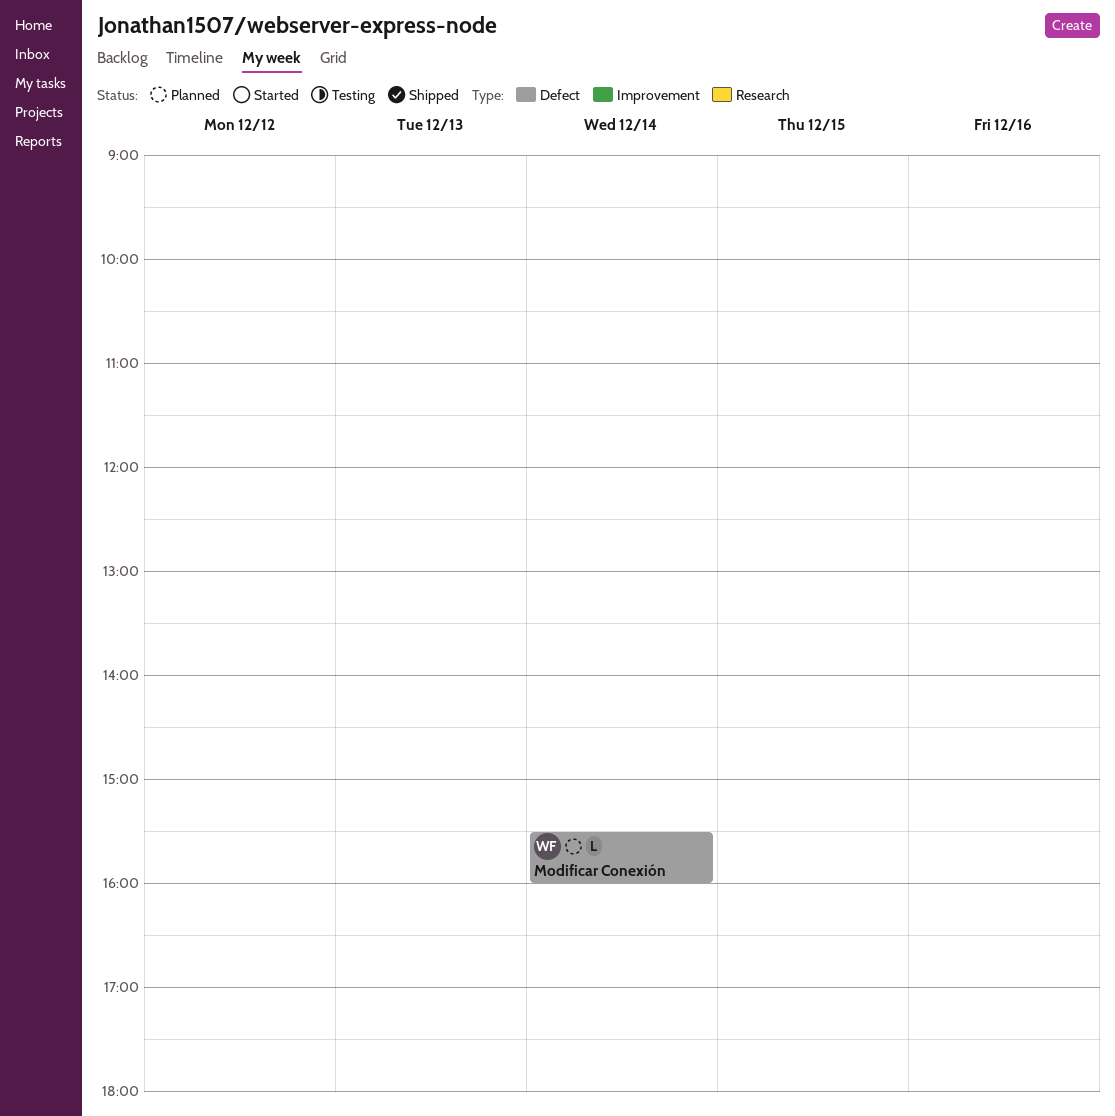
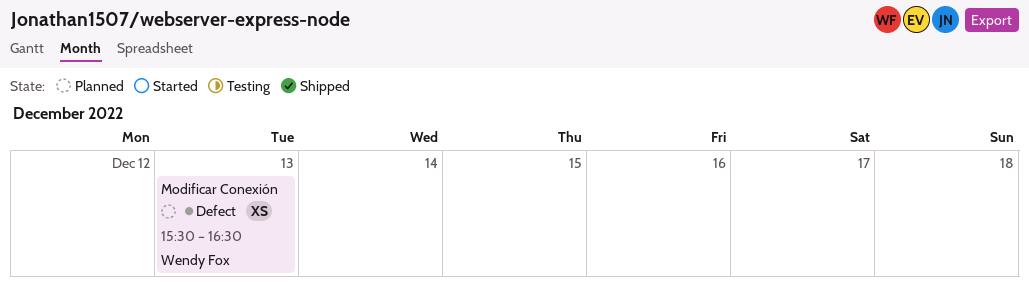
Modificar Conexión, estimate: L -> XS
Modificar Conexión, day: Dec 14 -> Dec 13
Modificar Conexión, ends: 16:00 -> 16:30

